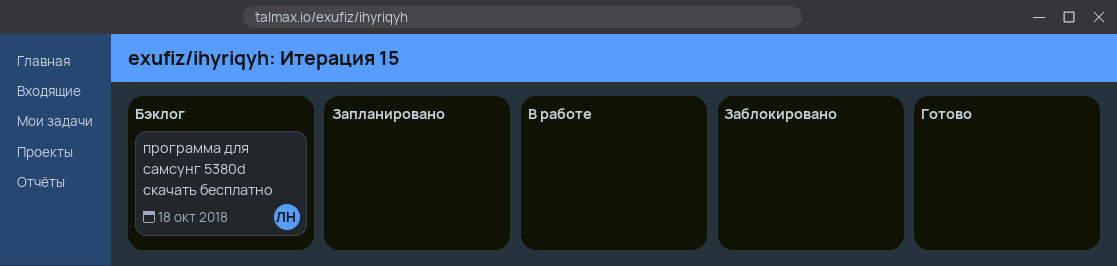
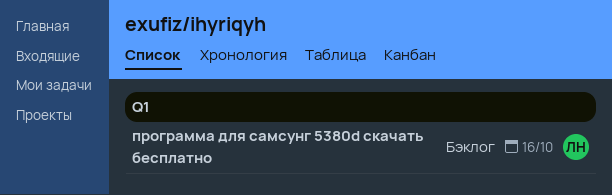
программа для самсунг 5380d скачать бесплатно, due: Oct 18 -> Oct 16

